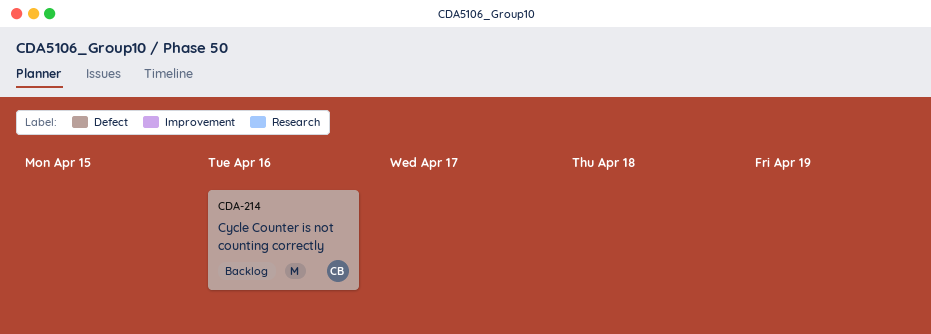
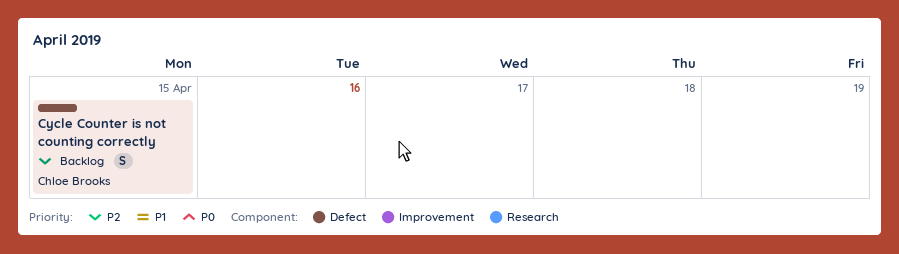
Cycle Counter is not counting correctly, estimate: M -> S
Cycle Counter is not counting correctly, due: Apr 16 -> Apr 15

